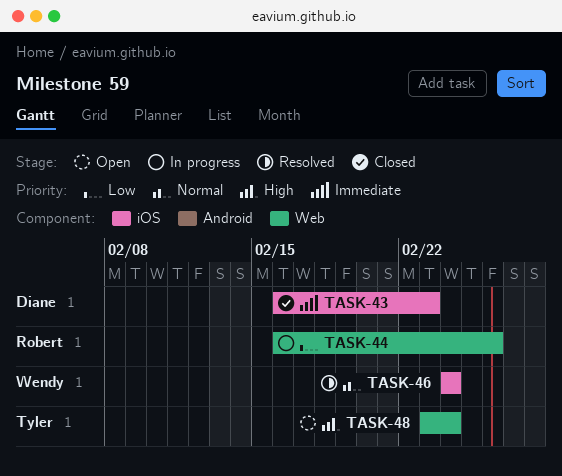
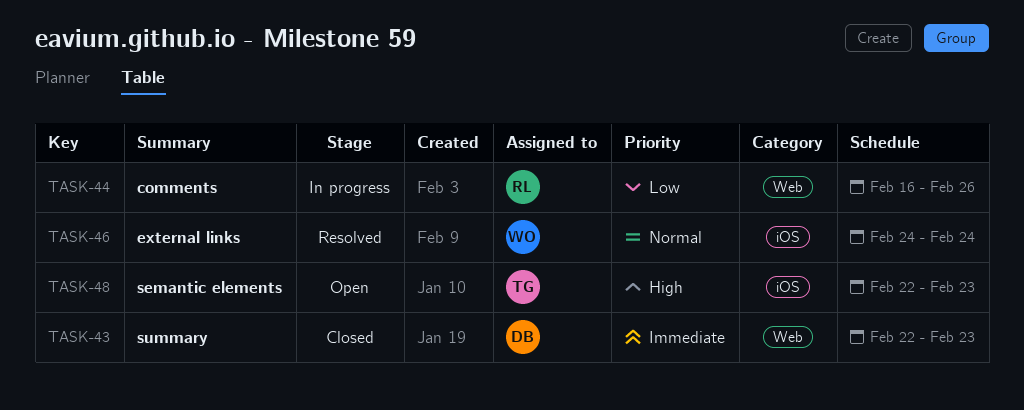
TASK-43, label: iOS -> Web
TASK-43, start: Feb 16 -> Feb 22
TASK-48, label: Web -> iOS
TASK-48, start: Feb 23 -> Feb 22
TASK-48, due: Feb 24 -> Feb 23

